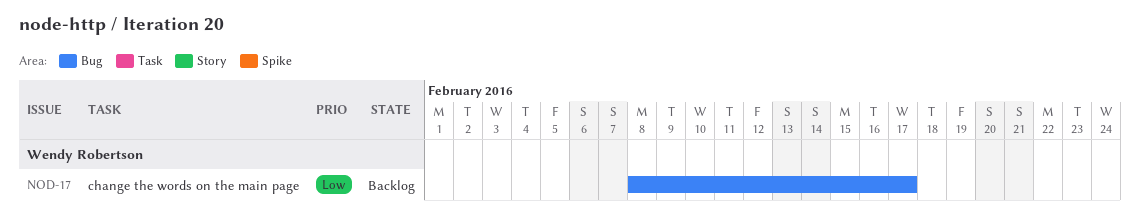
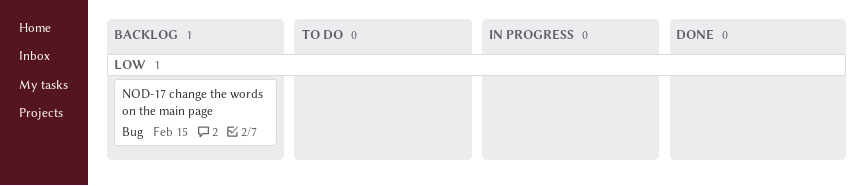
NOD-17, due: Feb 17 -> Feb 15

